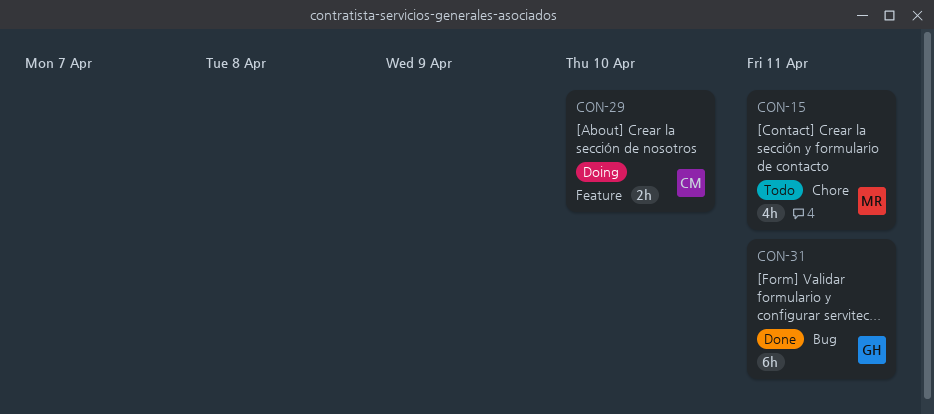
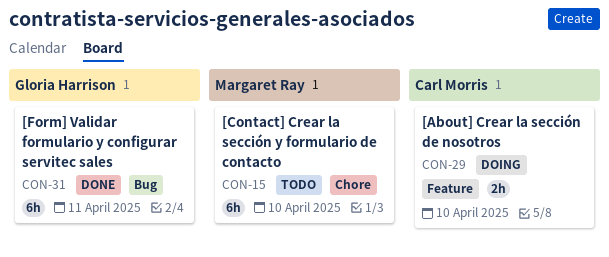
CON-15, estimate: 4h -> 6h
CON-15, due: Apr 11 -> Apr 10

